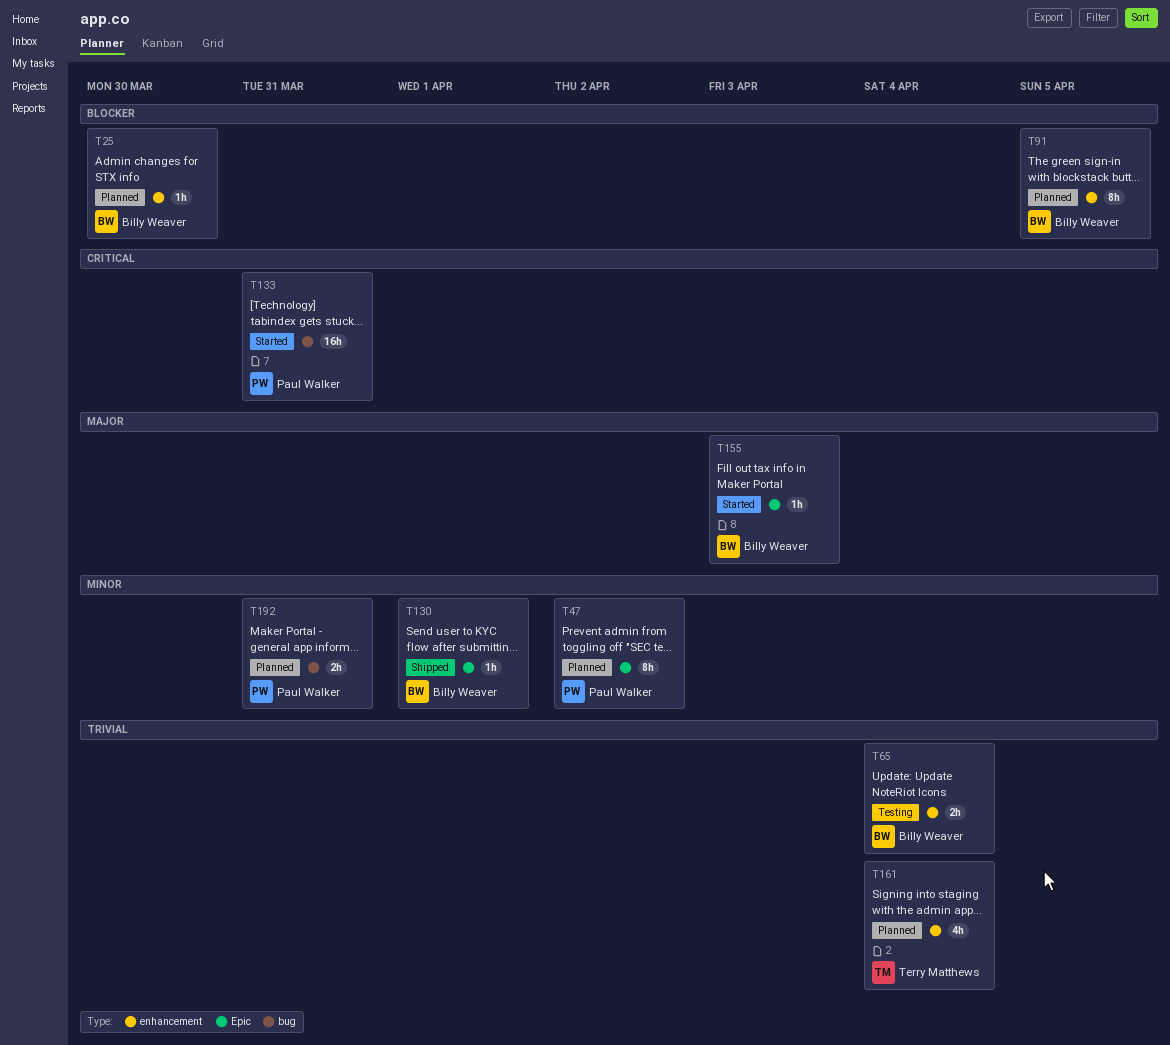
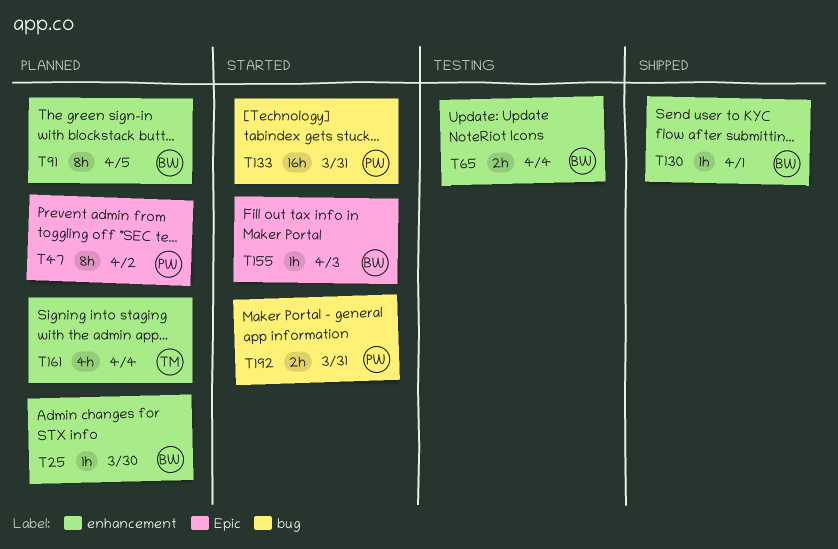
T130, label: Epic -> enhancement
T192, status: Planned -> Started

